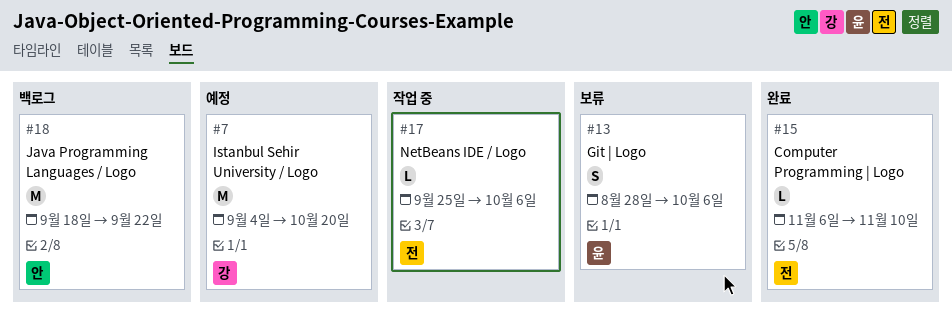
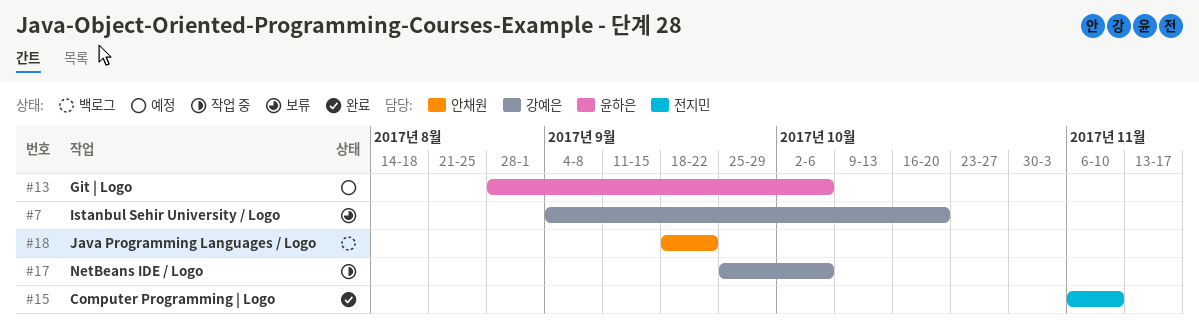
#7, status: 예정 -> 보류
#13, status: 보류 -> 예정
#17, owner: 전지민 -> 강예은

